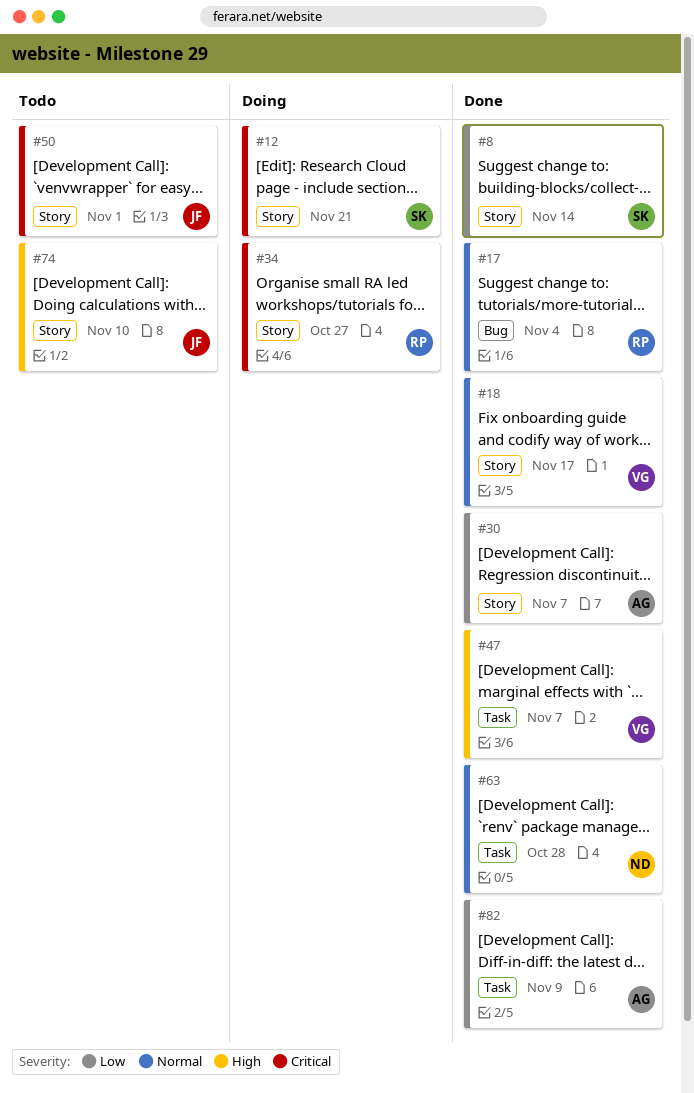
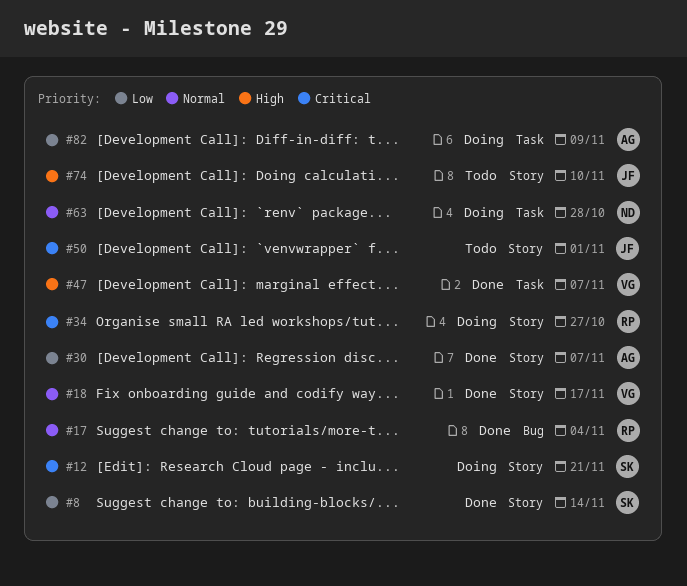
#63, status: Done -> Doing
#82, status: Done -> Doing

